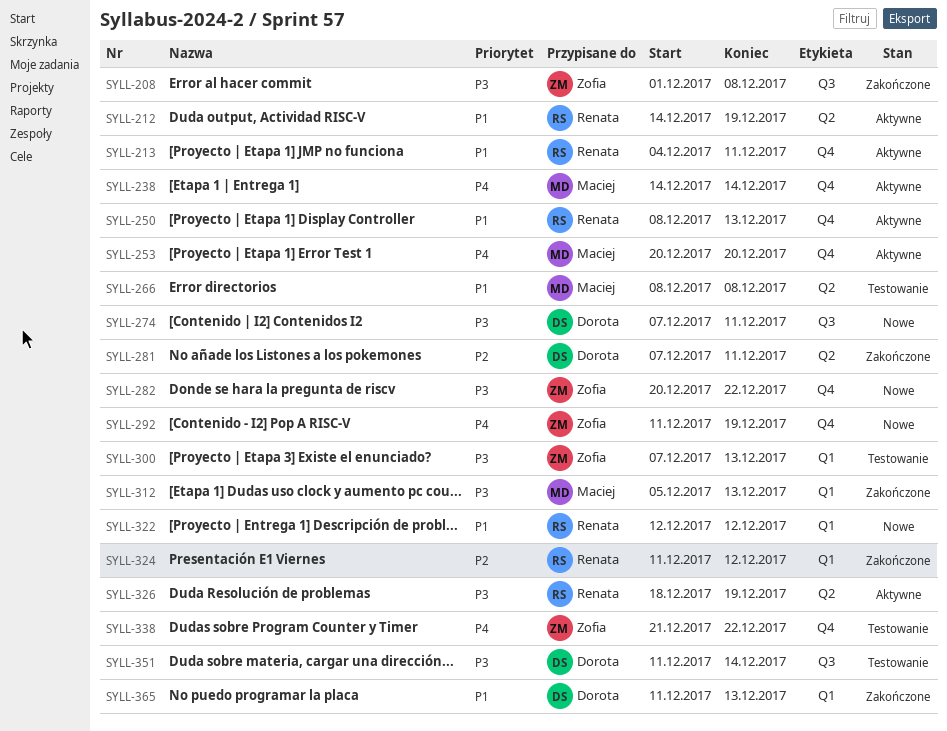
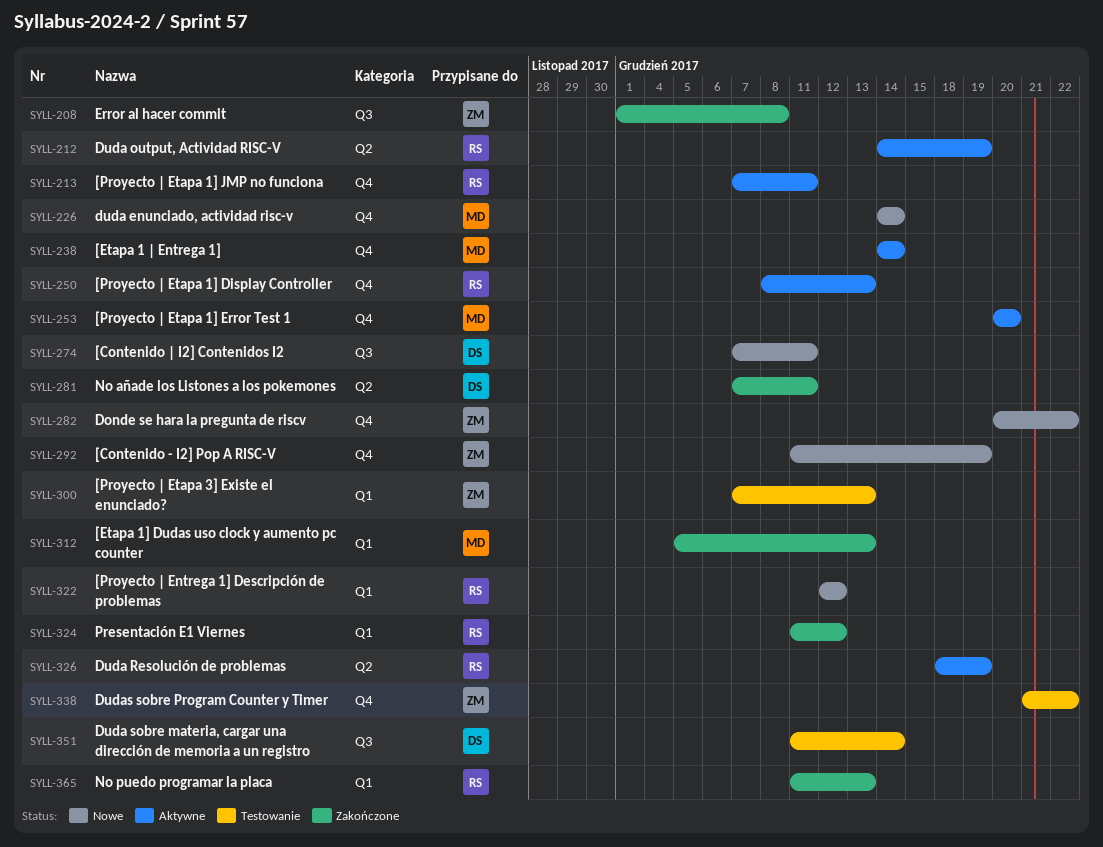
SYLL-213, start: Dec 4 -> Dec 7
SYLL-226: none -> present
SYLL-266: present -> none
SYLL-365, owner: Dorota -> Renata

